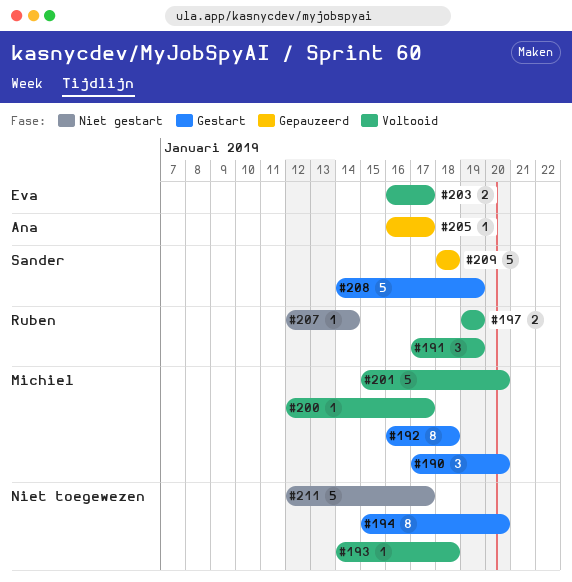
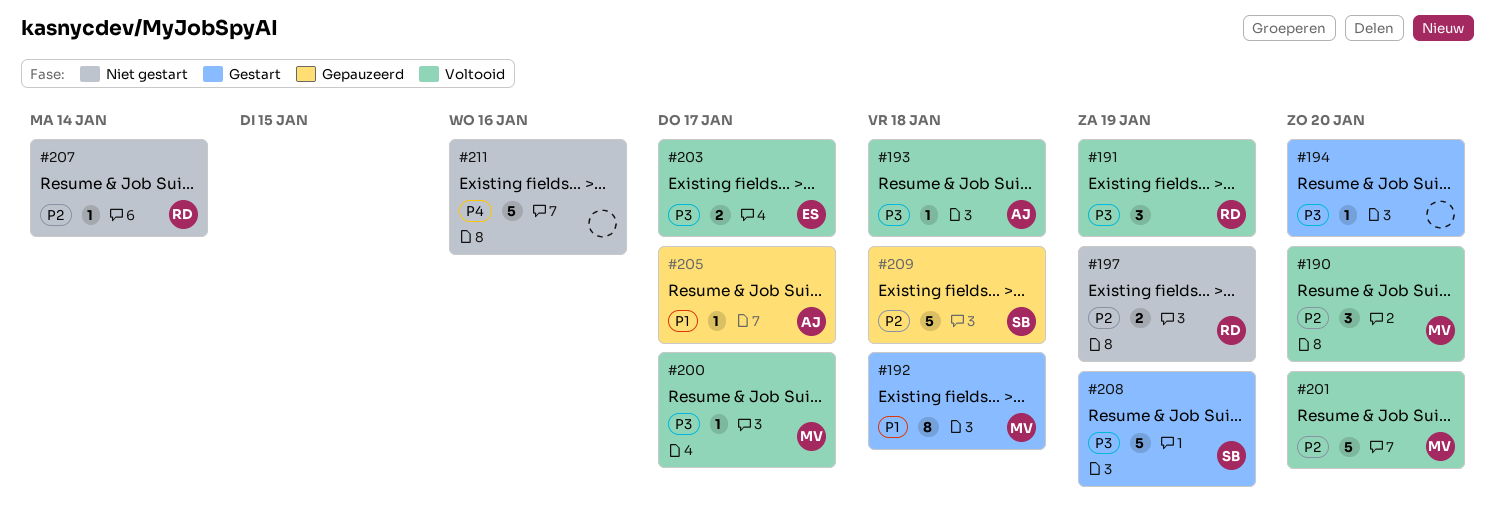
#190, status: Gestart -> Voltooid
#193, owner: none -> Ana
#194, estimate: 8 -> 1
#197, status: Voltooid -> Niet gestart
#211, due: Jan 17 -> Jan 16

